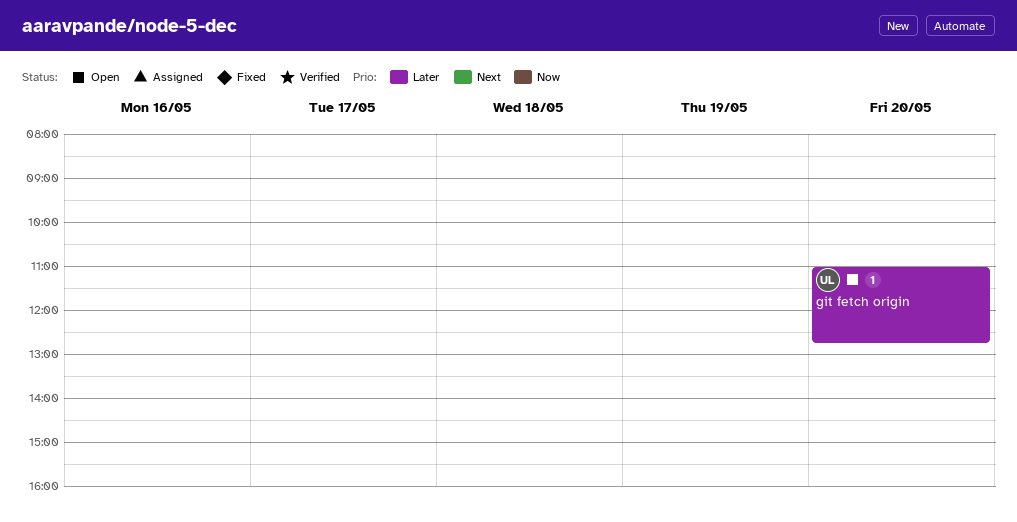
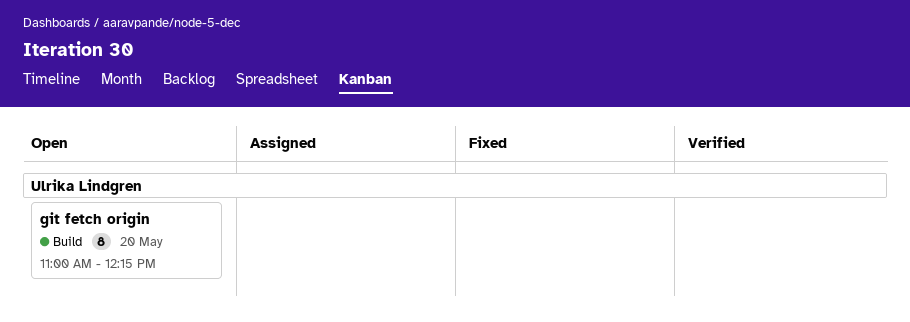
git fetch origin, estimate: 1 -> 8
git fetch origin, ends: 12:45 -> 12:15

